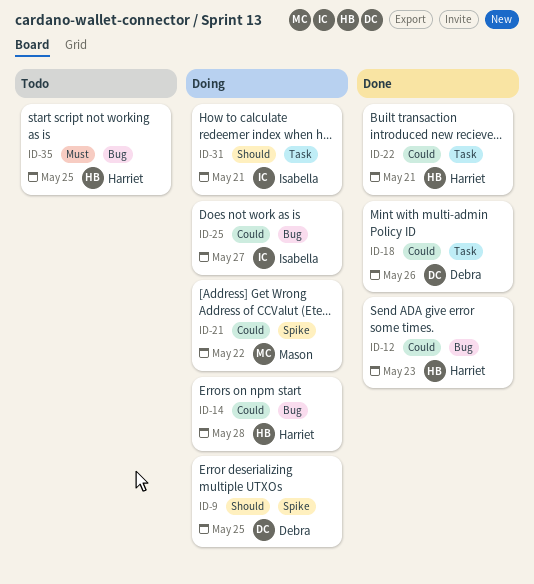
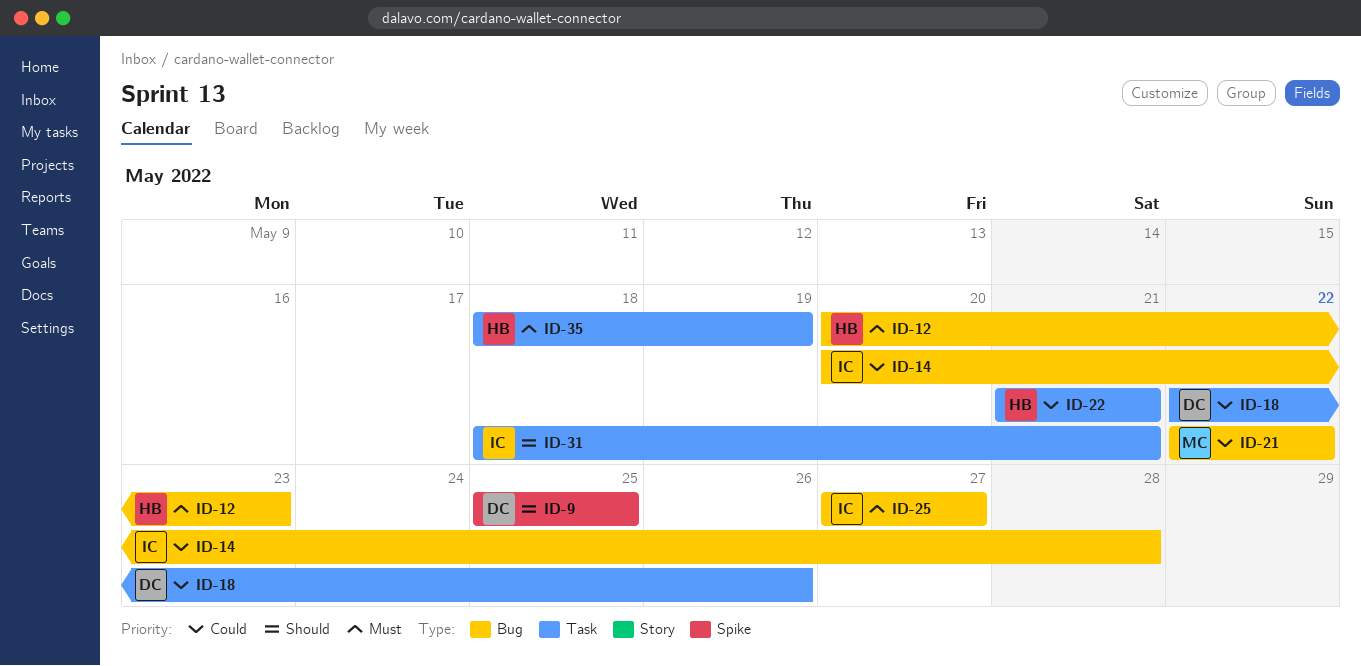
ID-12, priority: Could -> Must
ID-14, owner: Harriet -> Isabella
ID-21, label: Spike -> Bug
ID-25, priority: Could -> Must
ID-35, label: Bug -> Task
ID-35, due: May 25 -> May 19

